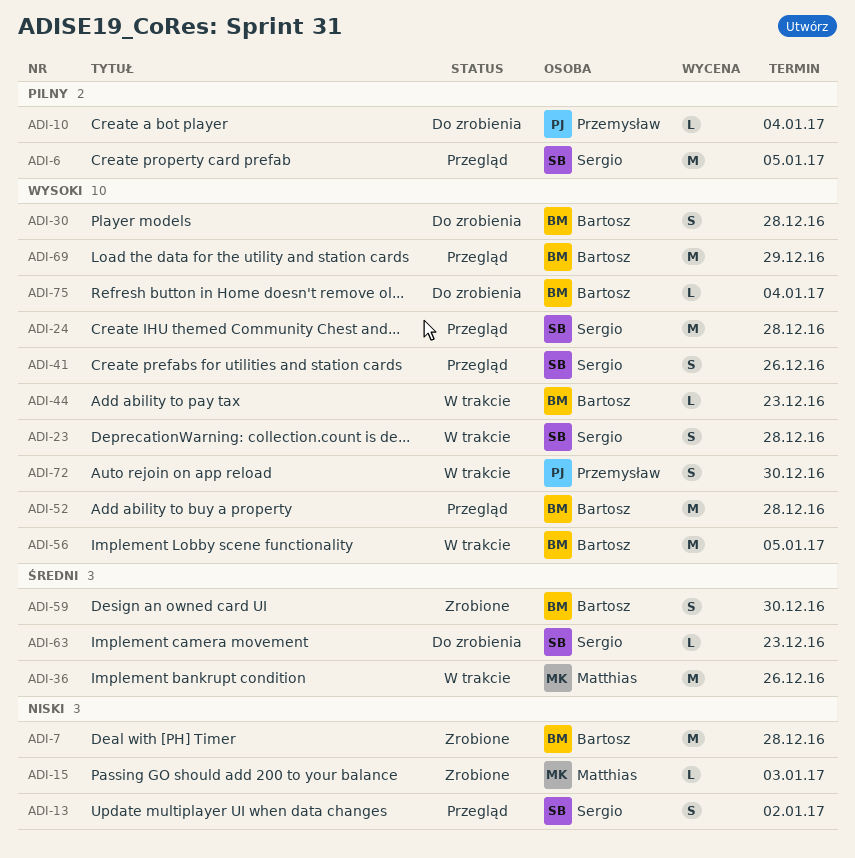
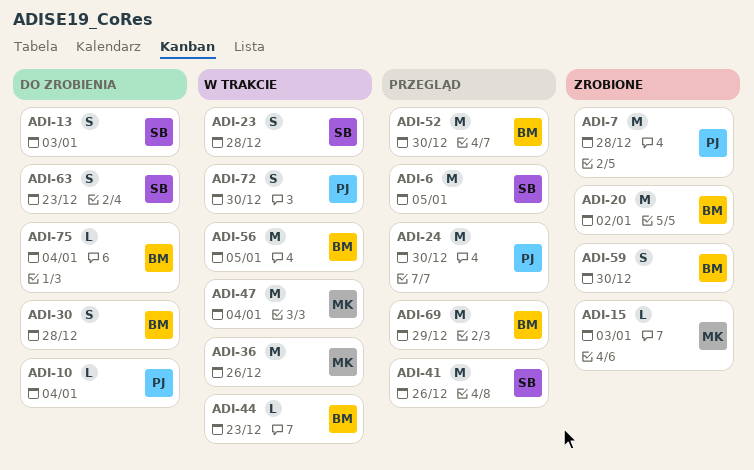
ADI-7, owner: Bartosz -> Przemysław
ADI-13, status: Przegląd -> Do zrobienia
ADI-13, due: Jan 2 -> Jan 3
ADI-20: none -> present
ADI-24, owner: Sergio -> Przemysław
ADI-24, due: Dec 28 -> Dec 30
ADI-41, estimate: S -> M
ADI-47: none -> present
ADI-52, due: Dec 28 -> Dec 30
ADI-63, estimate: L -> S

